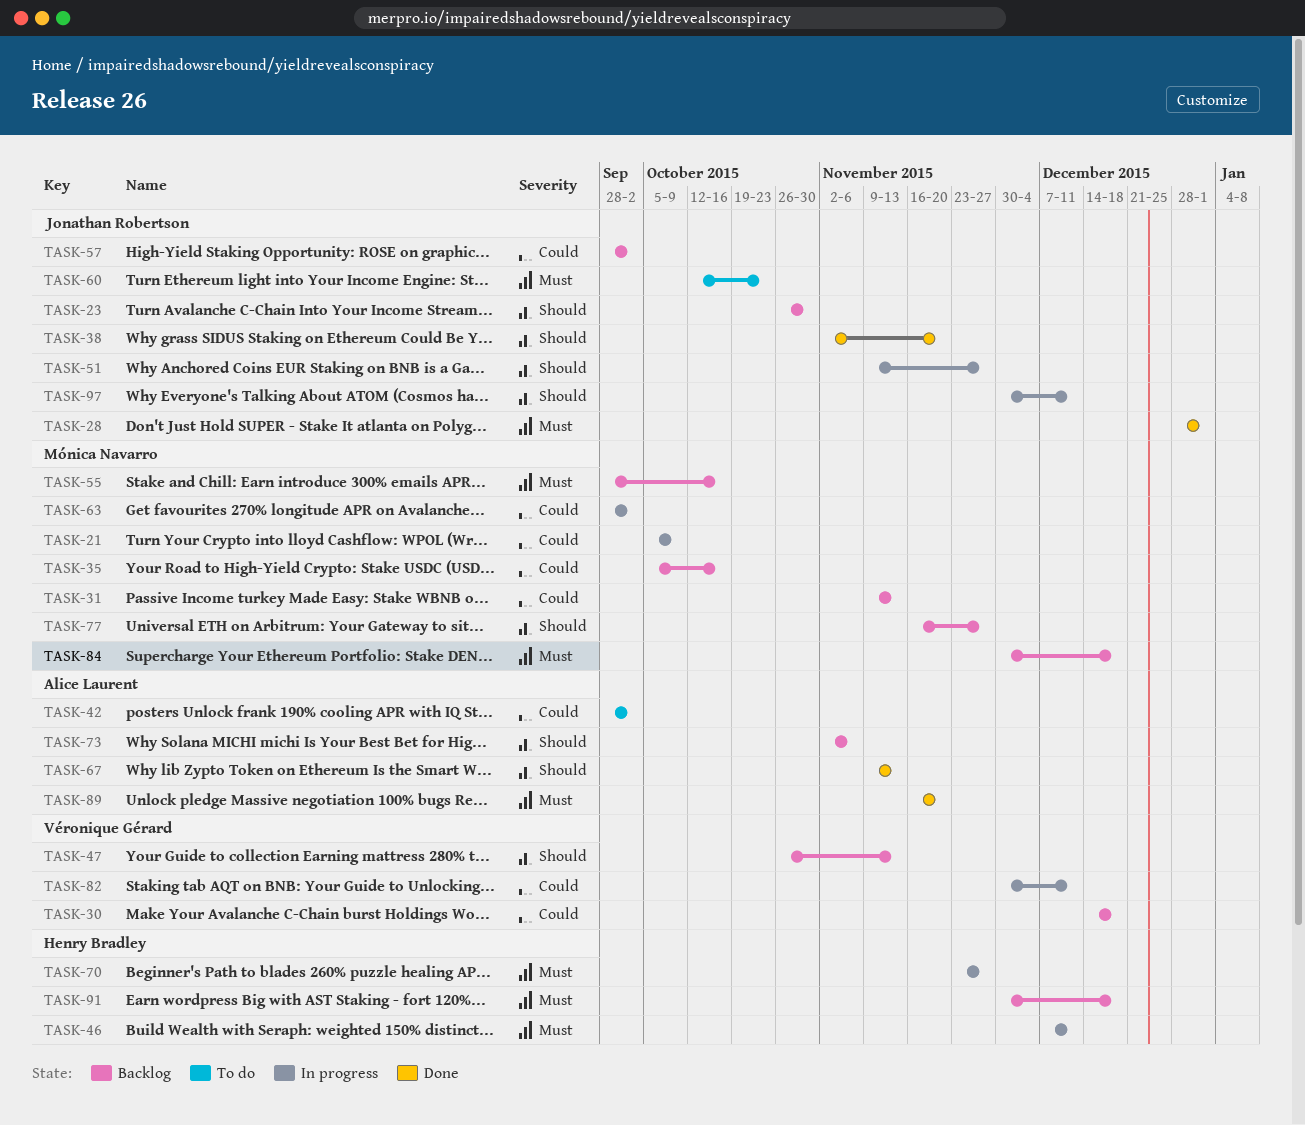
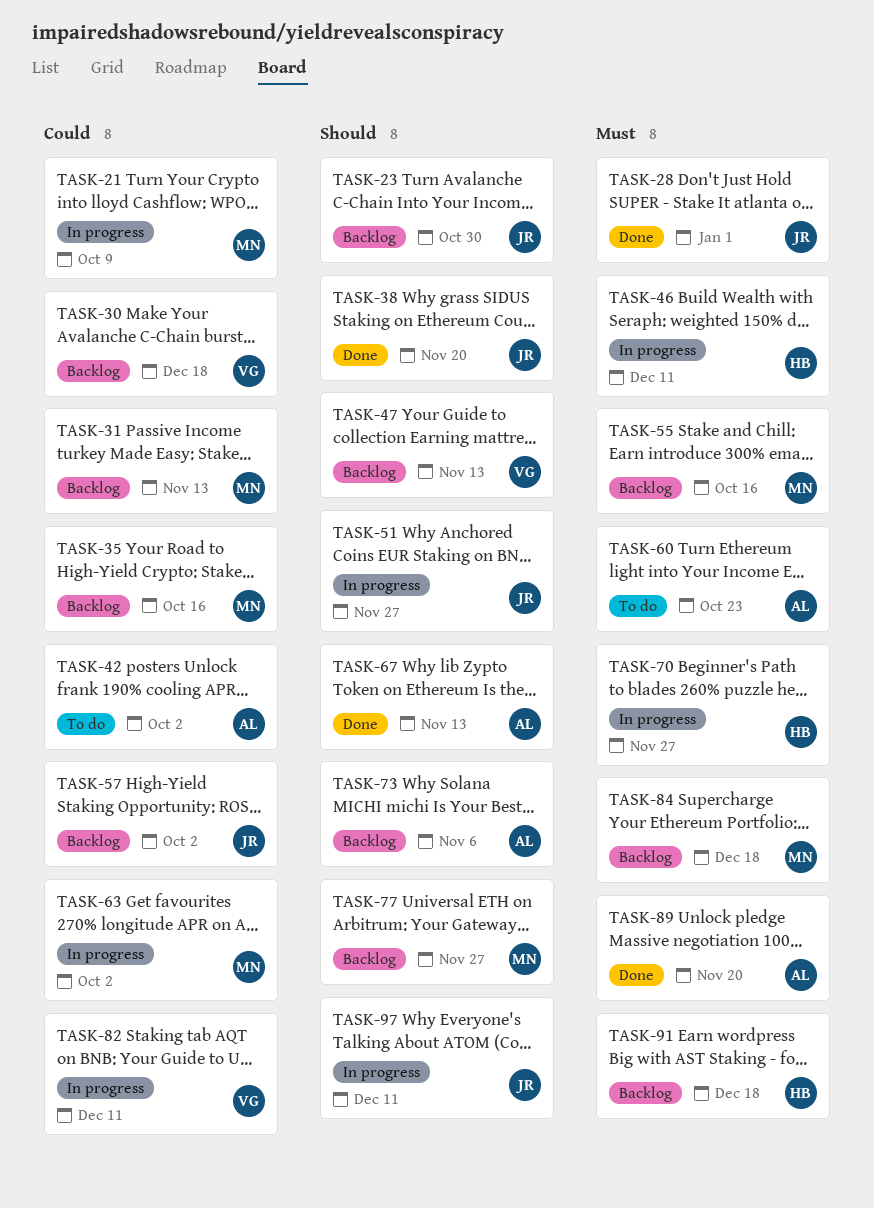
TASK-60, owner: Jonathan Robertson -> Alice Laurent

